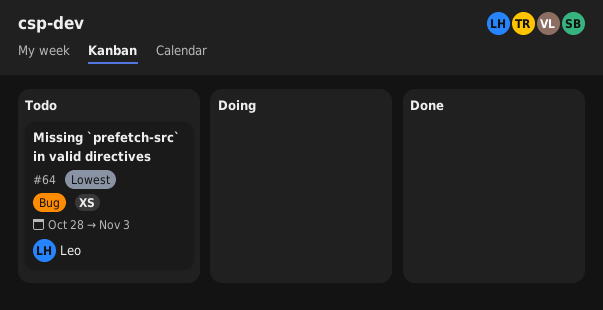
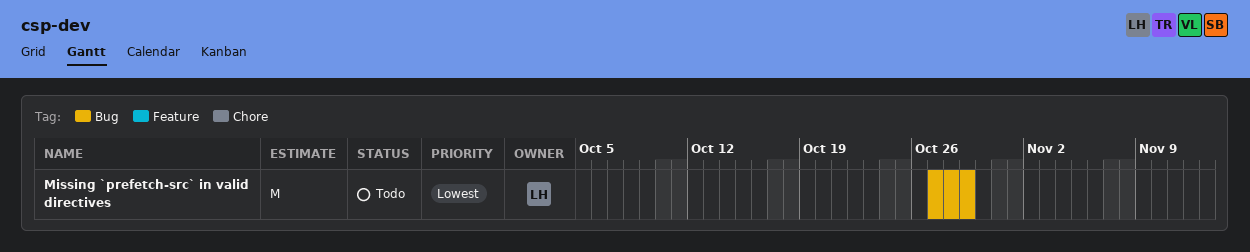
Missing `prefetch-src` in valid directives, estimate: XS -> M
Missing `prefetch-src` in valid directives, start: Oct 28 -> Oct 27
Missing `prefetch-src` in valid directives, due: Nov 3 -> Oct 29

